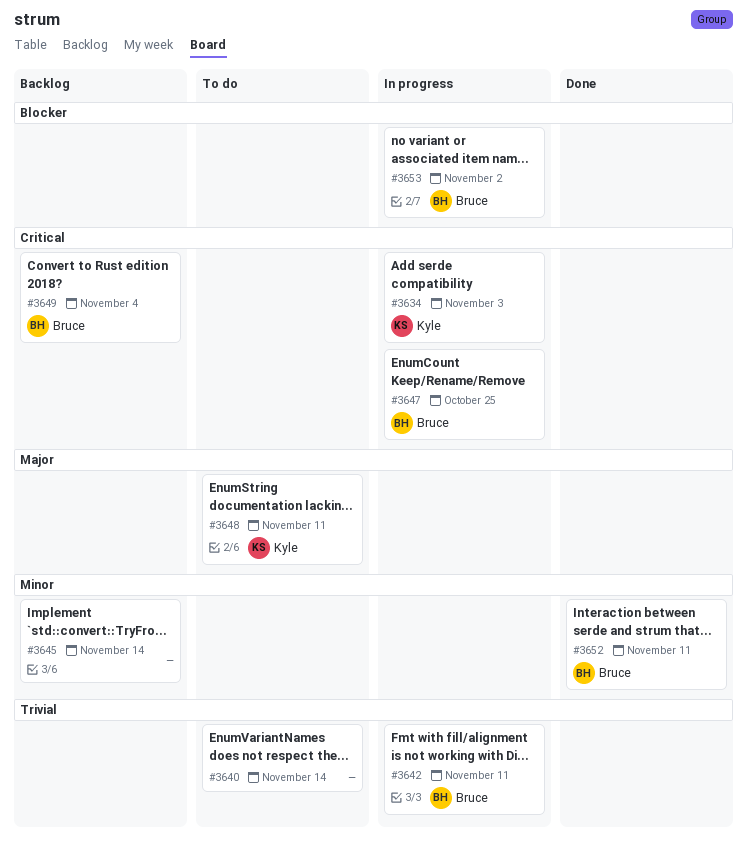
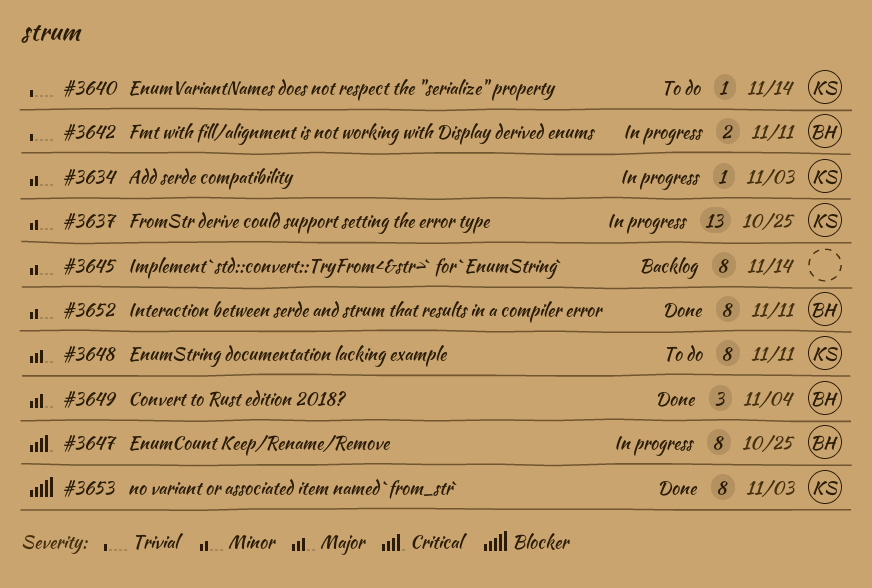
#3634, priority: Critical -> Minor
#3637: none -> present
#3640, owner: none -> Kyle
#3649, status: Backlog -> Done
#3649, priority: Critical -> Major
#3653, status: In progress -> Done
#3653, owner: Bruce -> Kyle
#3653, due: Nov 2 -> Nov 3

